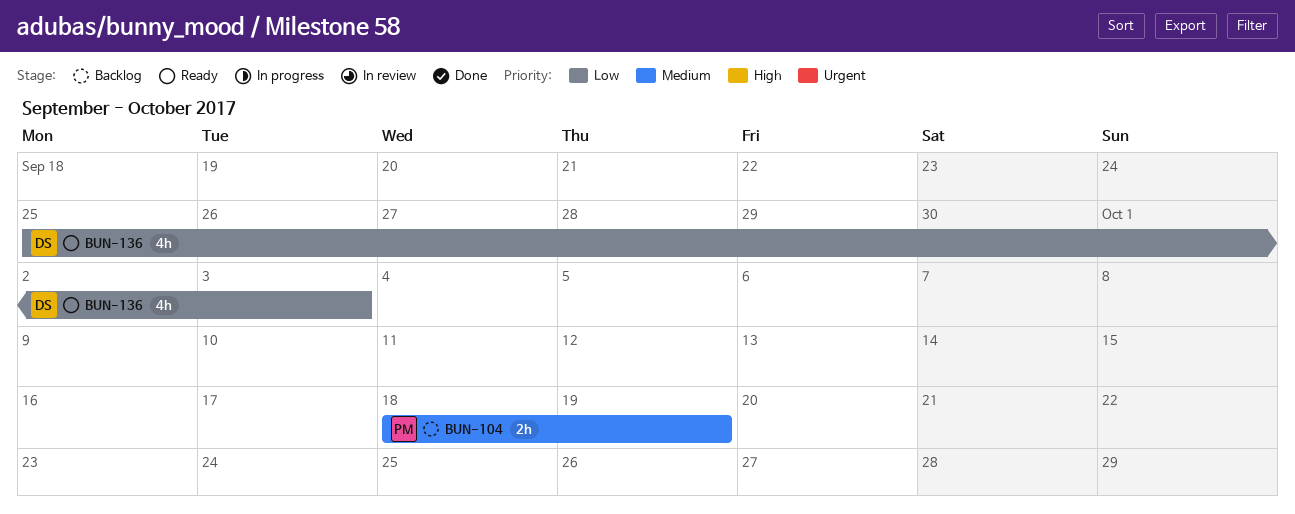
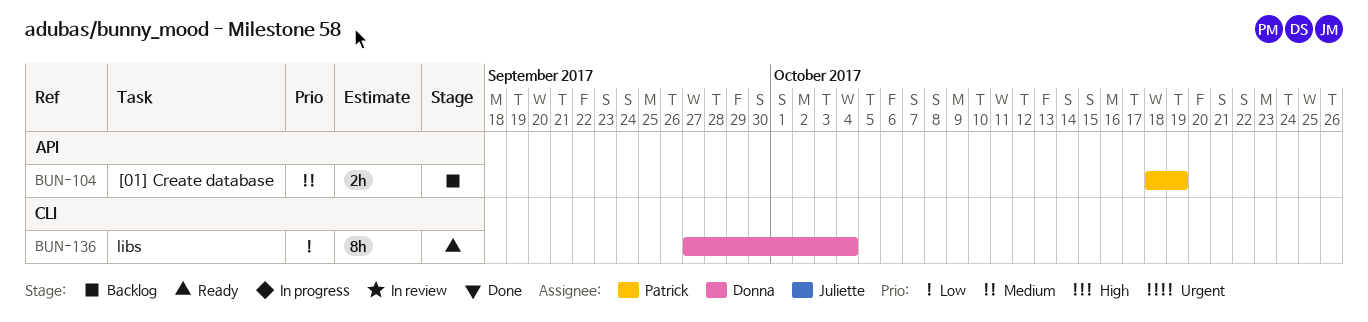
BUN-136, estimate: 4h -> 8h
BUN-136, start: Sep 25 -> Sep 27
BUN-136, due: Oct 3 -> Oct 4

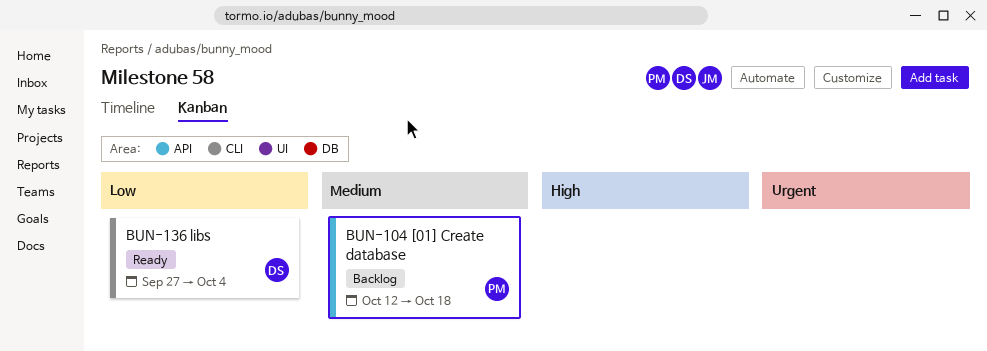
BUN-104, start: Oct 18 -> Oct 12
BUN-104, due: Oct 19 -> Oct 18

